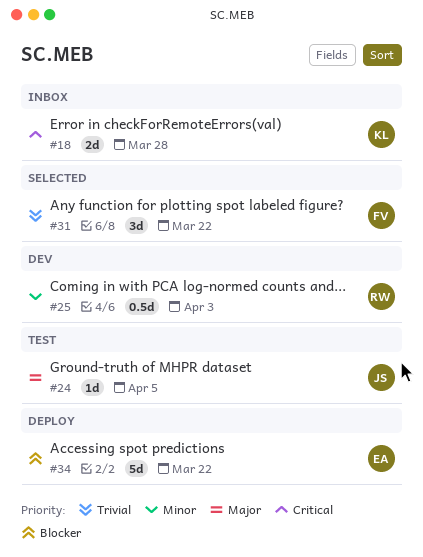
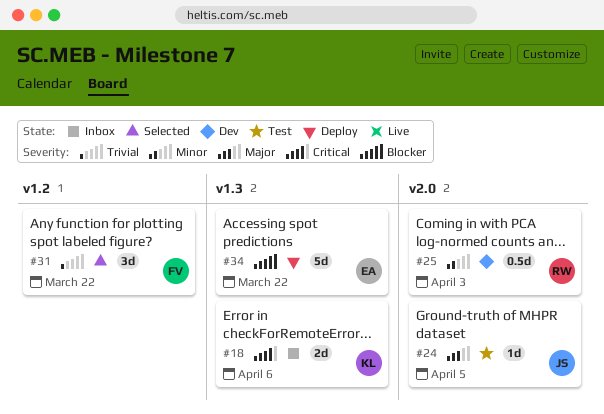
#18, due: Mar 28 -> Apr 6

